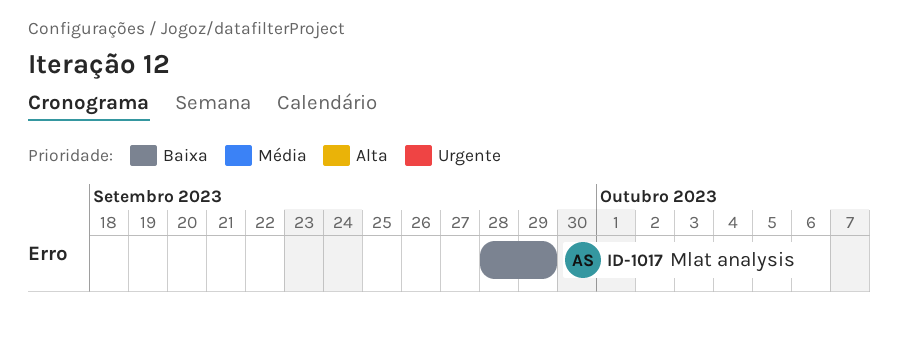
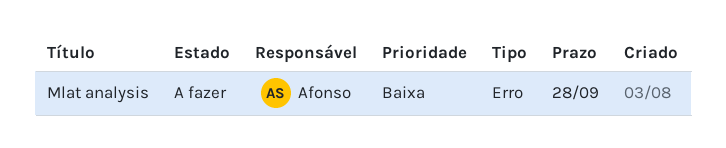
Mlat analysis, due: Sep 29 -> Sep 28

